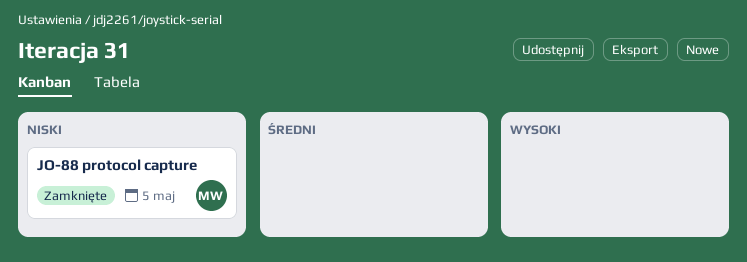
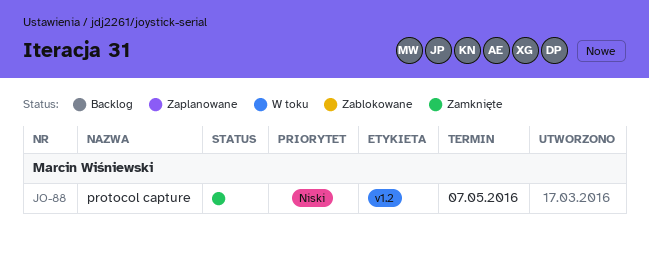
JO-88, due: May 5 -> May 7

